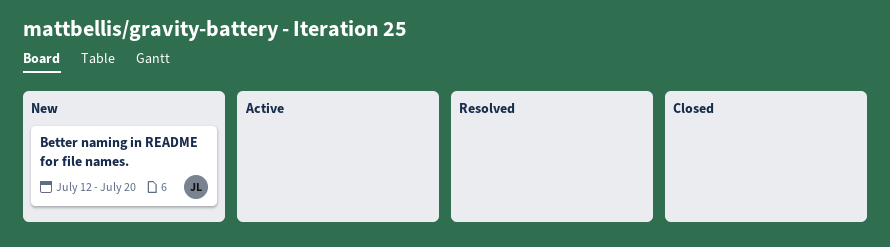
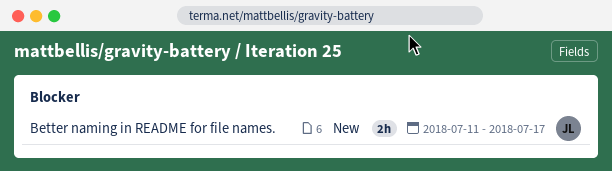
Better naming in README for file names., start: Jul 12 -> Jul 11
Better naming in README for file names., due: Jul 20 -> Jul 17

